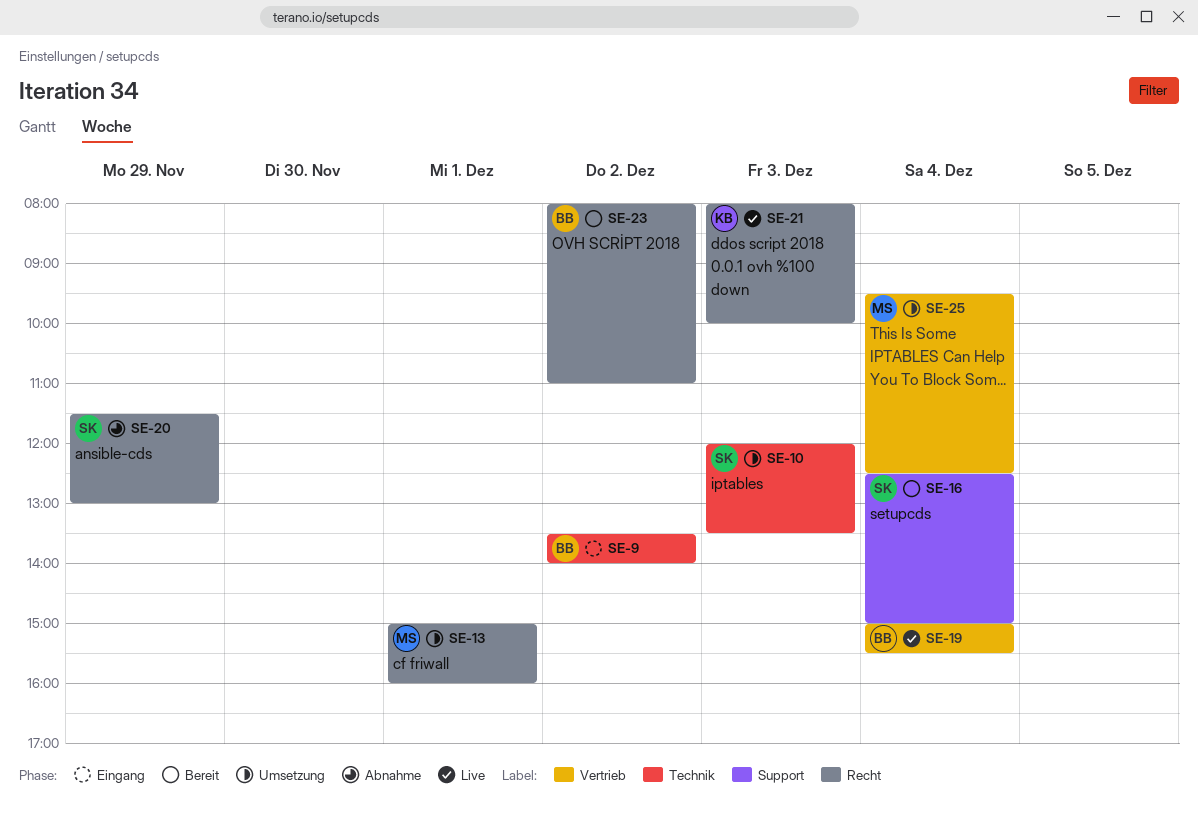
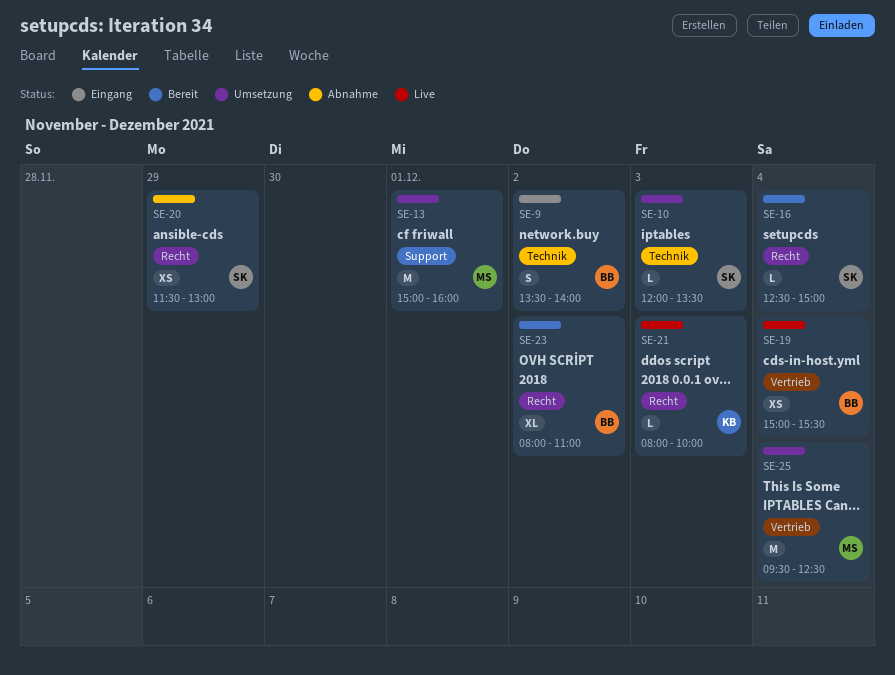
SE-13, label: Recht -> Support
SE-16, label: Support -> Recht

